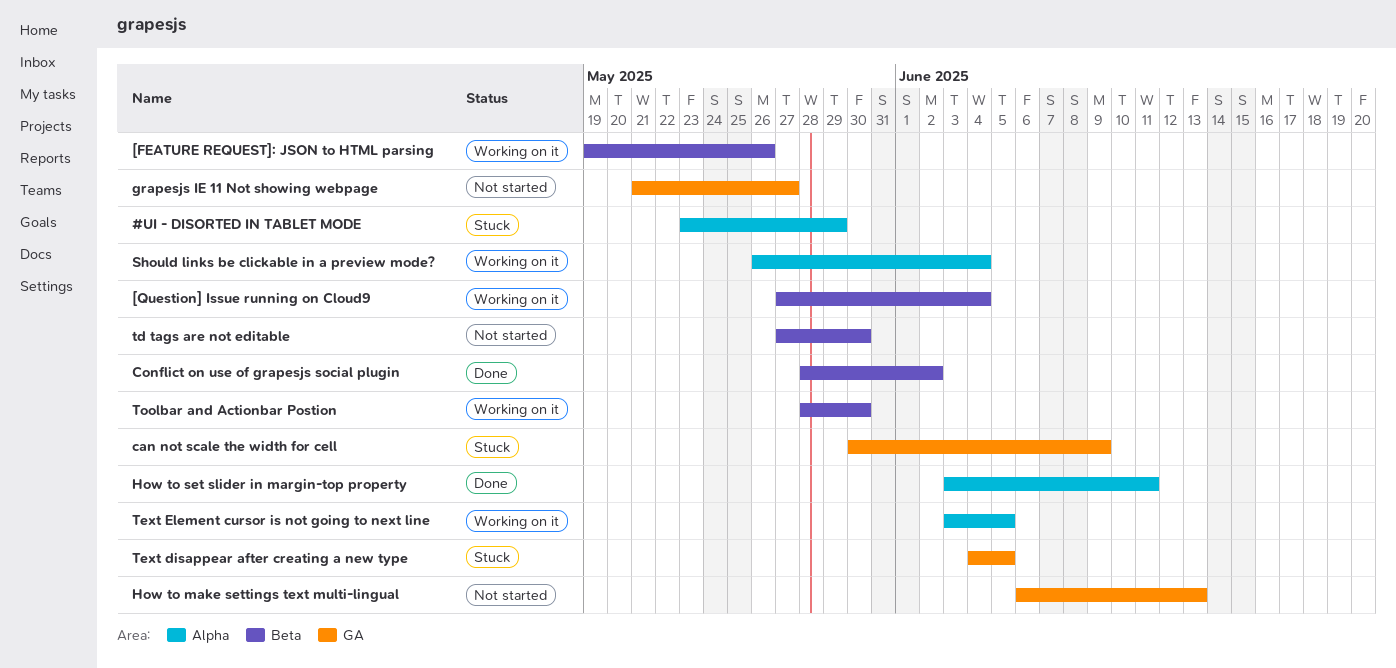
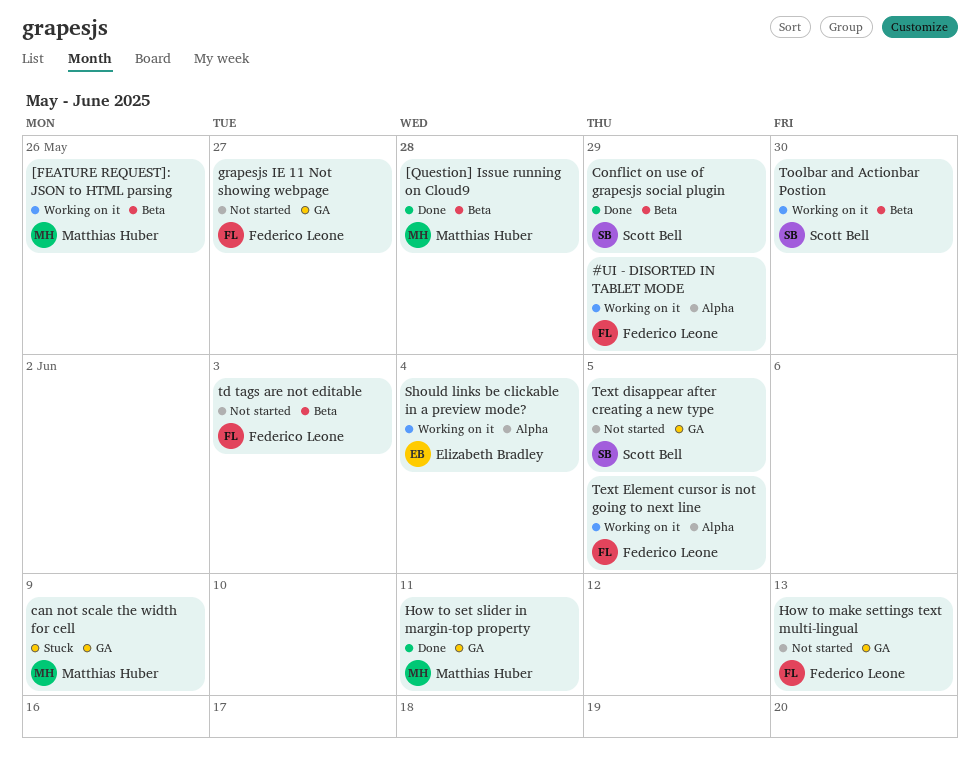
#UI - DISORTED IN TABLET MODE, status: Stuck -> Working on it
[Question] Issue running on Cloud9, status: Working on it -> Done
[Question] Issue running on Cloud9, due: Jun 4 -> May 28
Conflict on use of grapesjs social plugin, due: Jun 2 -> May 29
How to set slider in margin-top property, label: Alpha -> GA
td tags are not editable, due: May 30 -> Jun 3
Text disappear after creating a new type, status: Stuck -> Not started

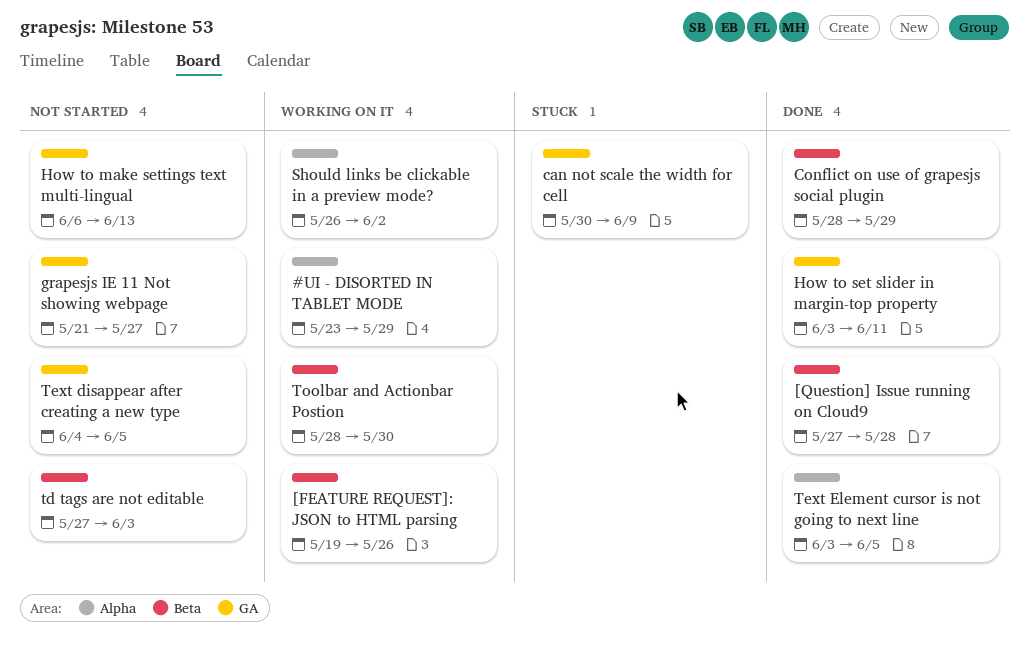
Should links be clickable in a preview mode?, due: Jun 4 -> Jun 2
Text Element cursor is not going to next line, status: Working on it -> Done

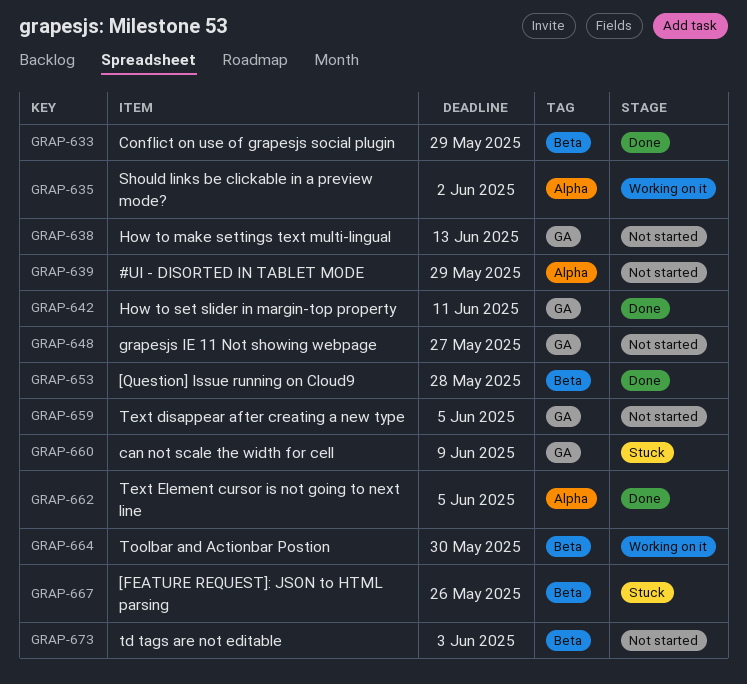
#UI - DISORTED IN TABLET MODE, status: Working on it -> Not started
[FEATURE REQUEST]: JSON to HTML parsing, status: Working on it -> Stuck

